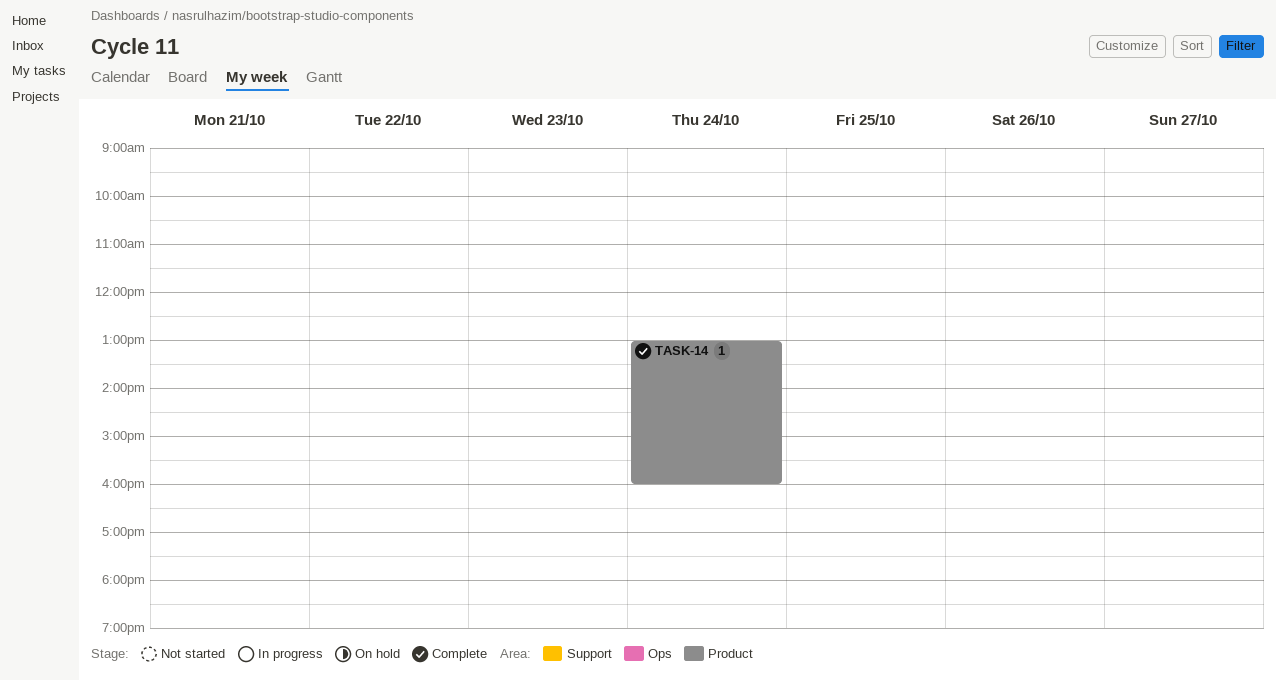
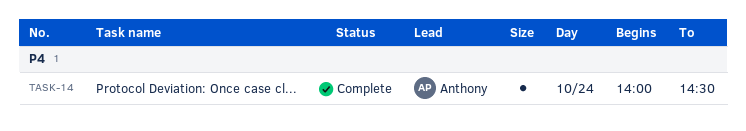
TASK-14, begins: 13:00 -> 14:00
TASK-14, ends: 16:00 -> 14:30

